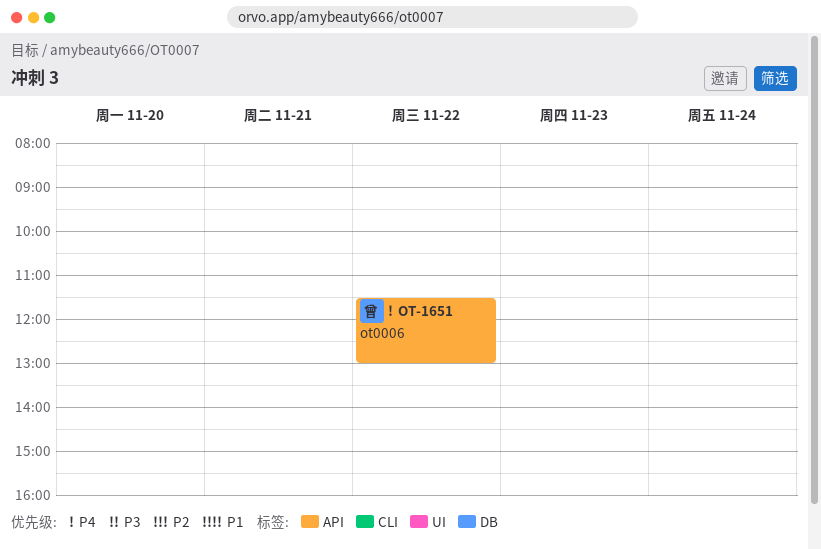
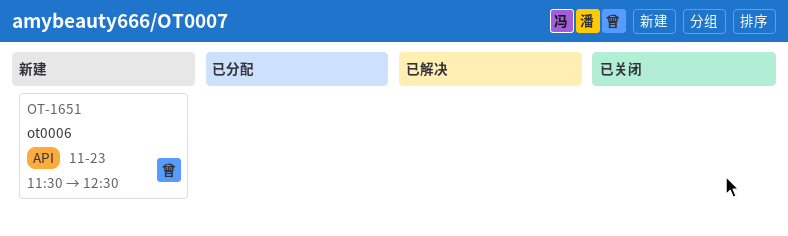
OT-1651, day: Nov 22 -> Nov 23
OT-1651, ends: 13:00 -> 12:30

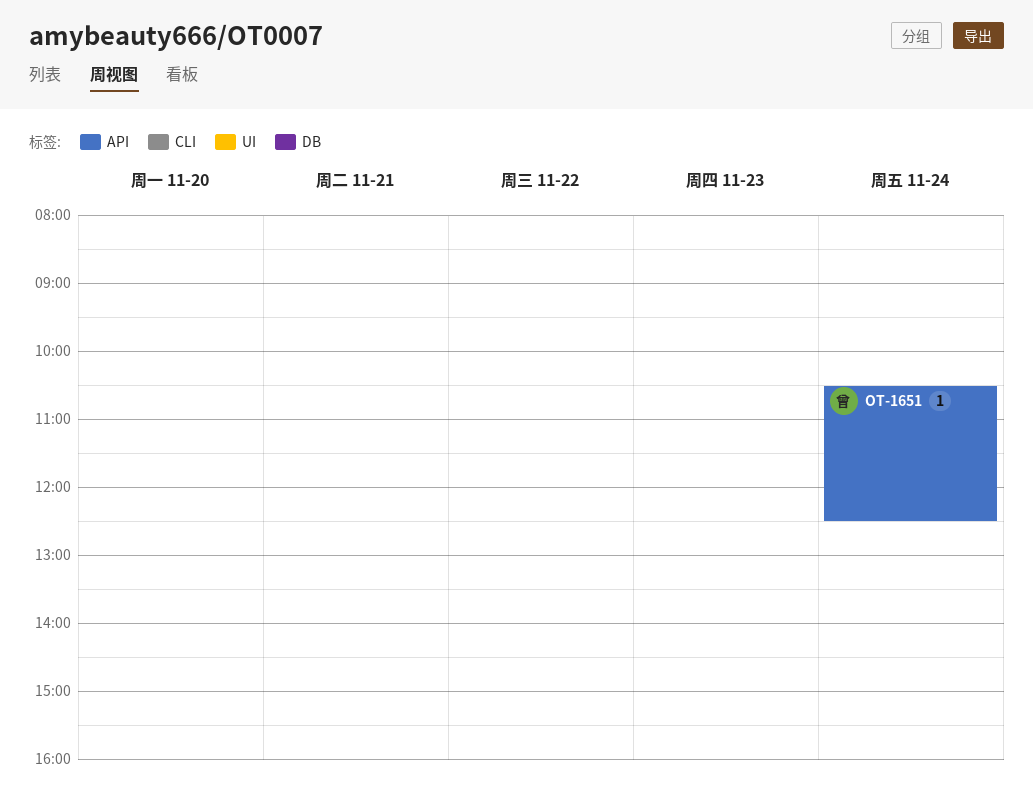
OT-1651, day: Nov 23 -> Nov 24
OT-1651, begins: 11:30 -> 10:30

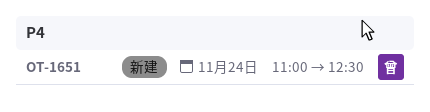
OT-1651, begins: 10:30 -> 11:00

